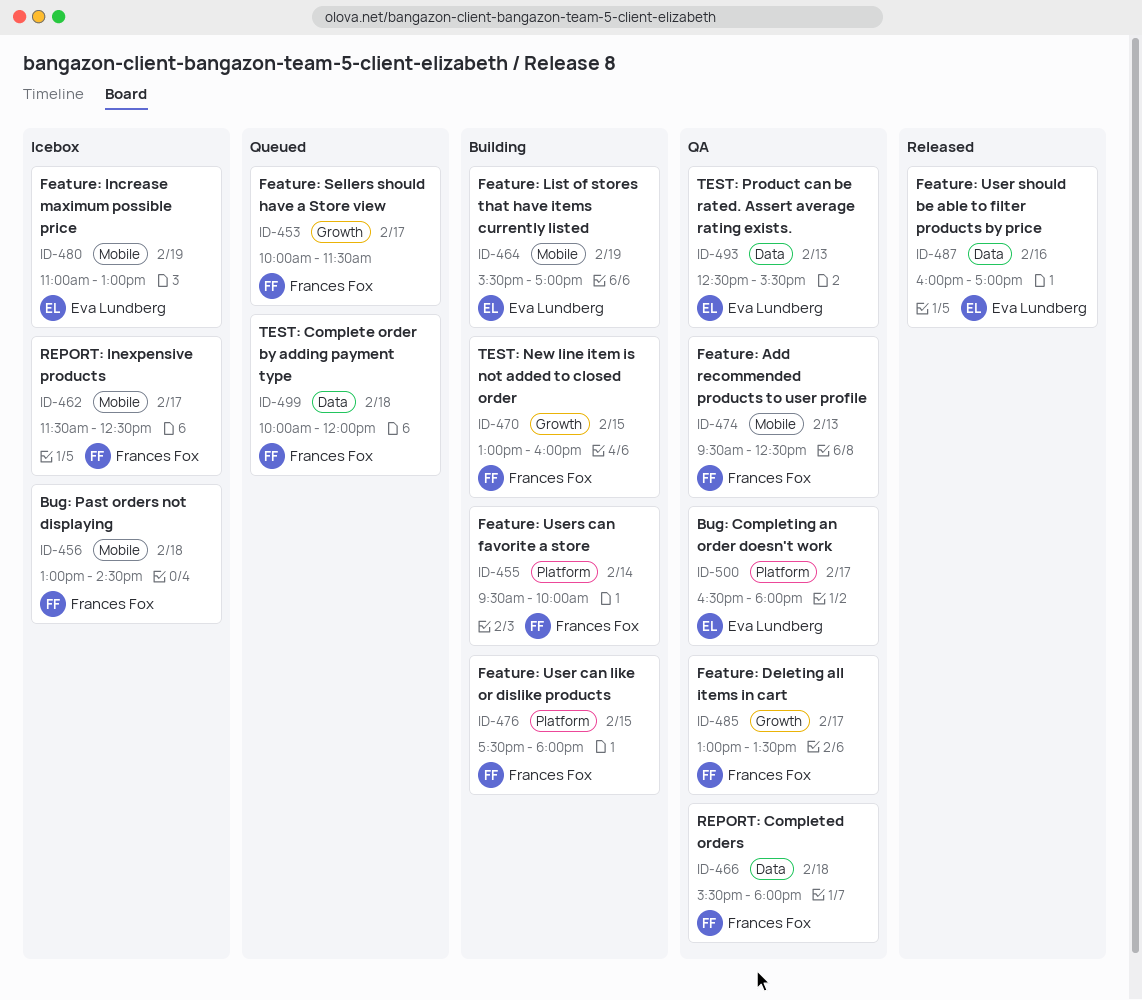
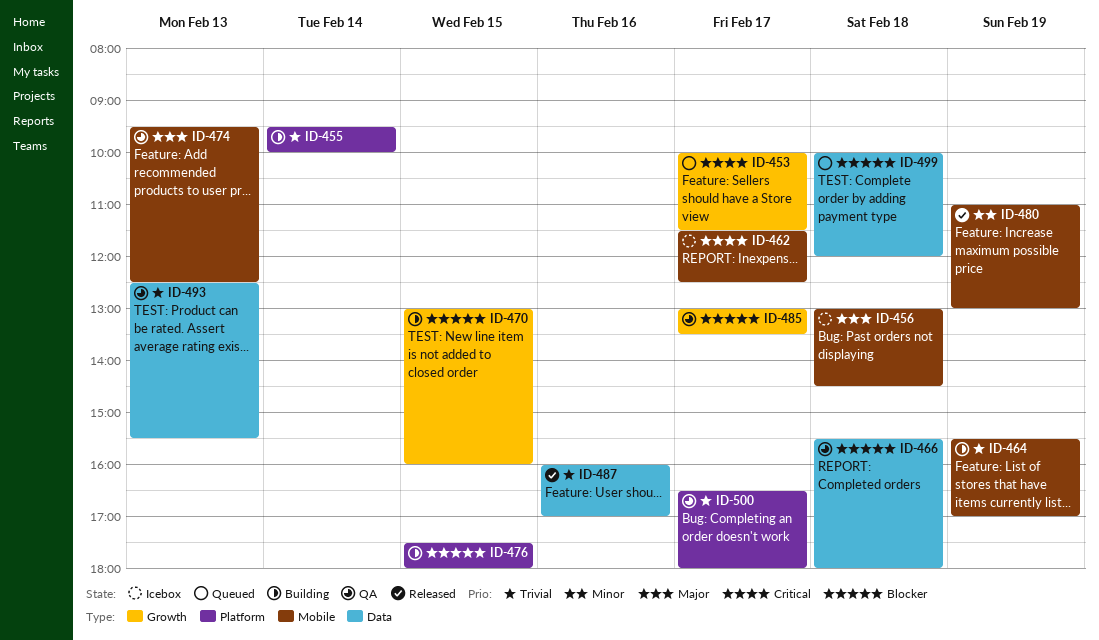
ID-480, status: Icebox -> Released

